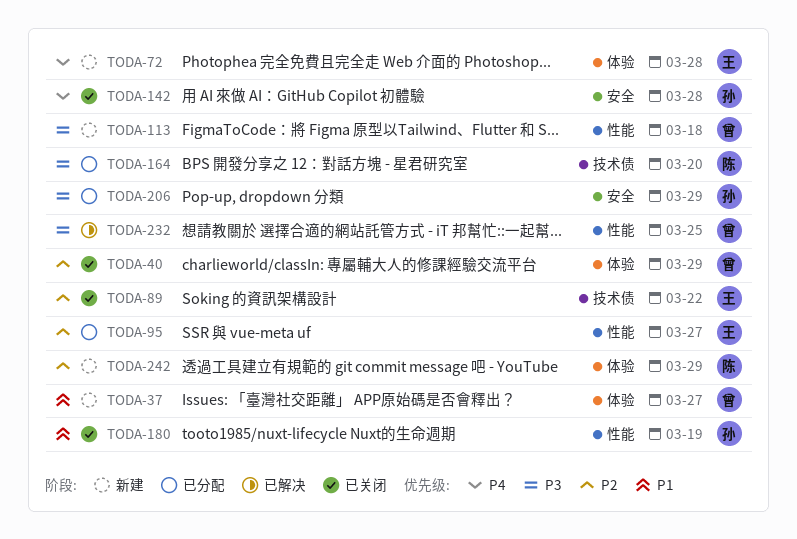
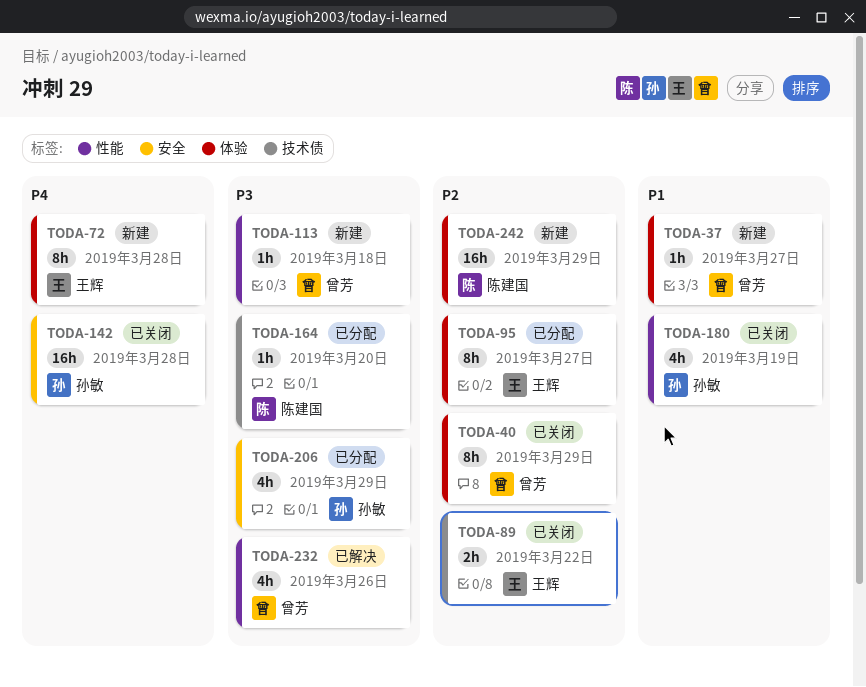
TODA-95, label: 性能 -> 体验
TODA-232, due: Mar 25 -> Mar 26

